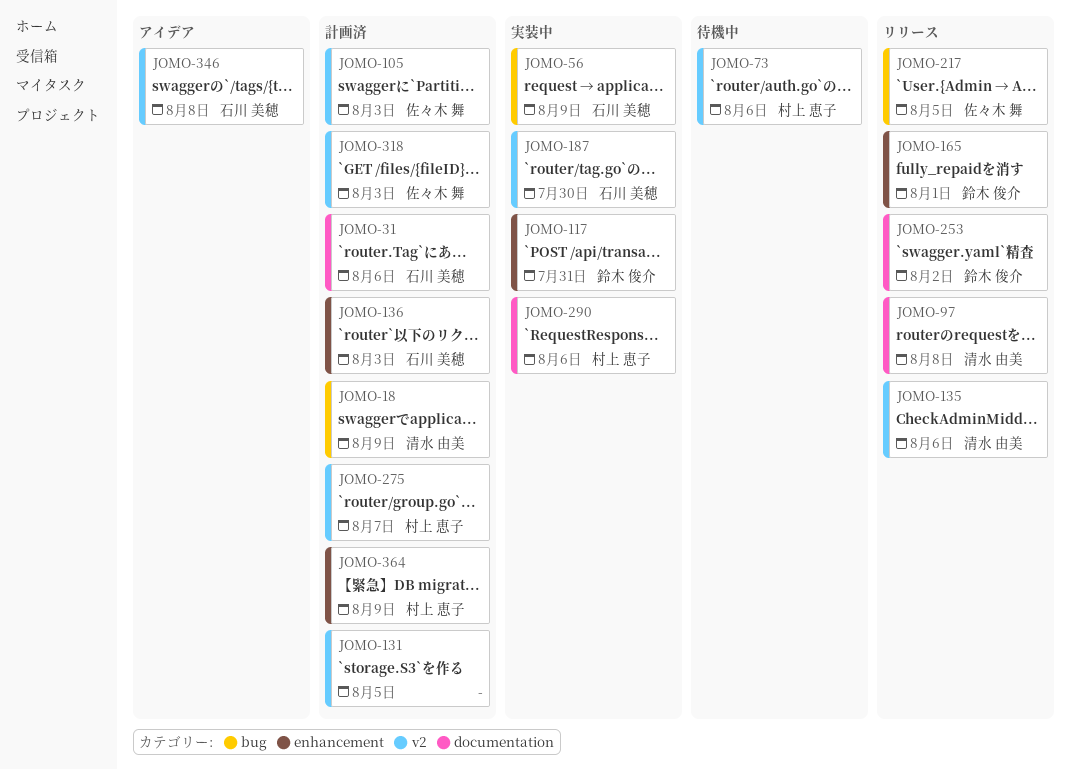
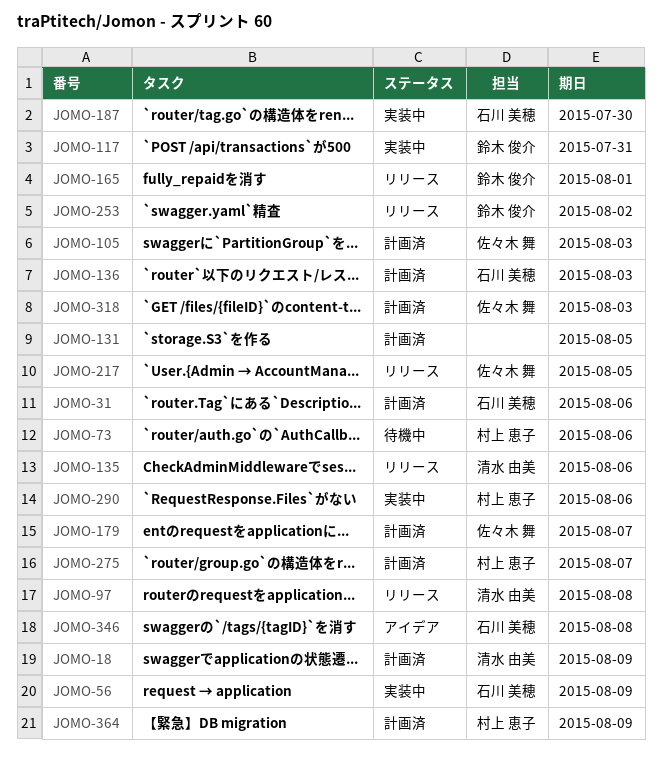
JOMO-179: none -> present

